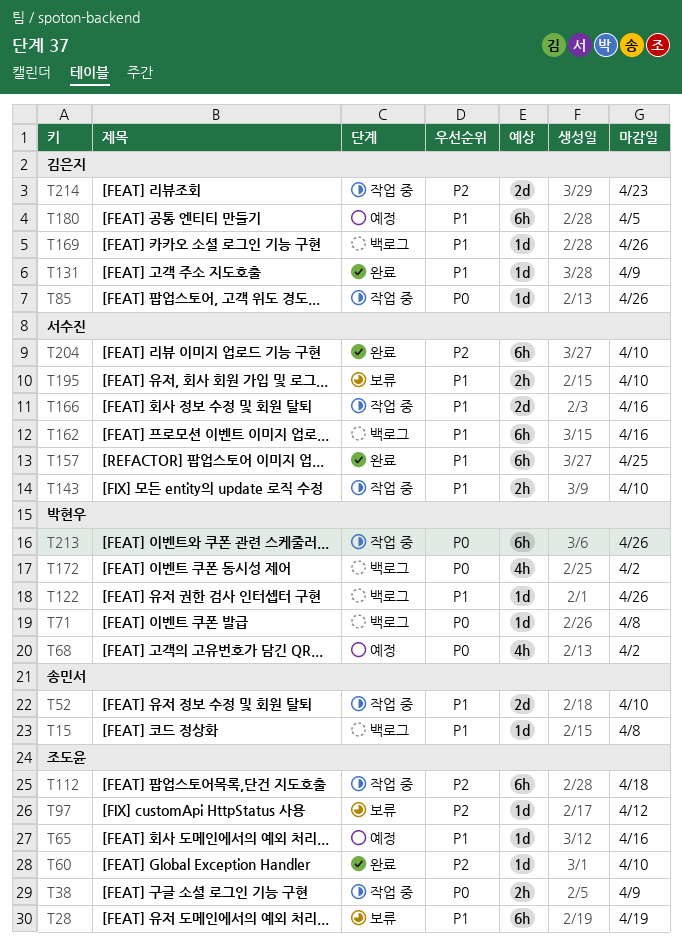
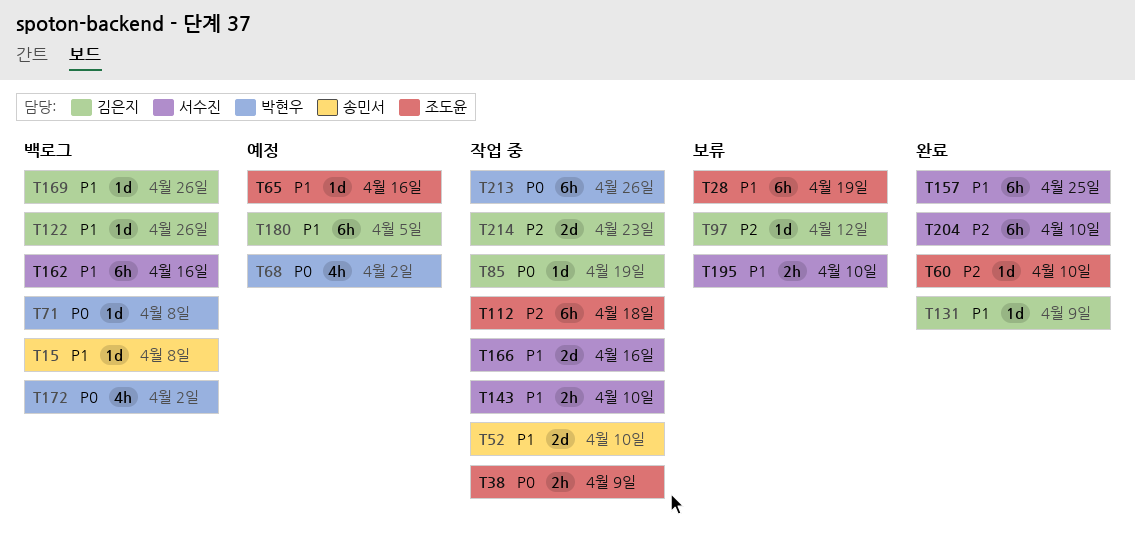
T85, due: Apr 26 -> Apr 19
T97, owner: 조도윤 -> 김은지
T122, owner: 박현우 -> 김은지

